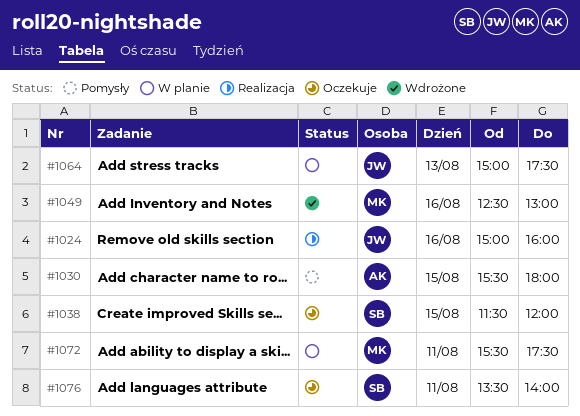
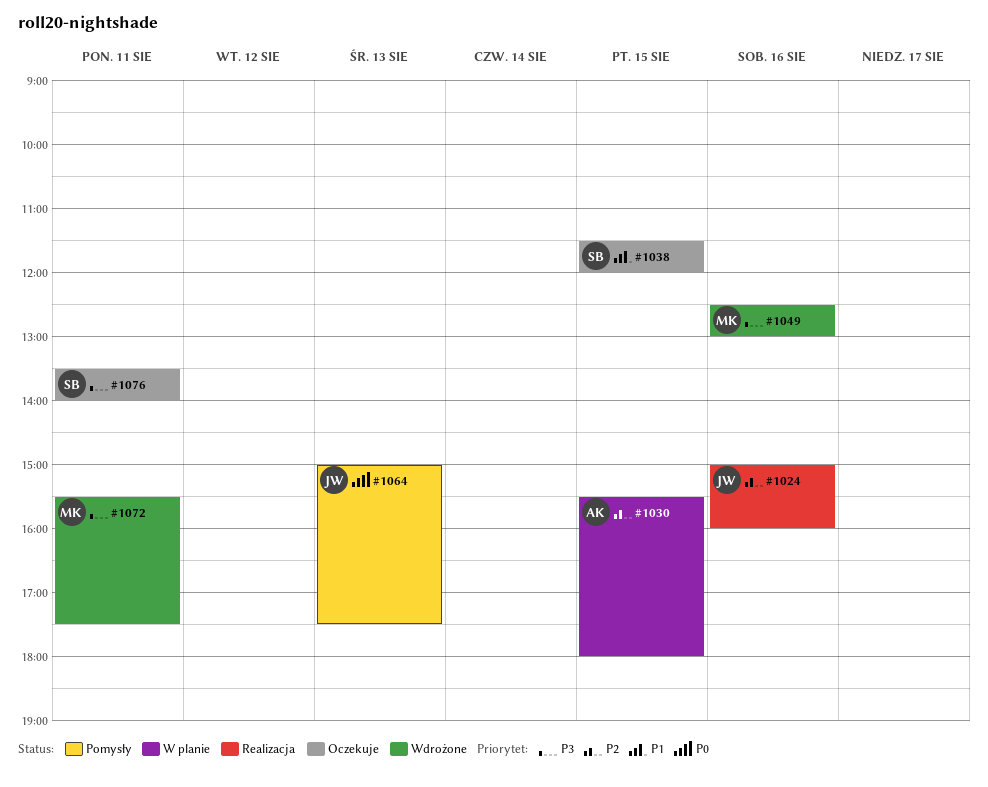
#1030, status: Pomysły -> W planie
#1064, status: W planie -> Pomysły
#1072, status: W planie -> Wdrożone

